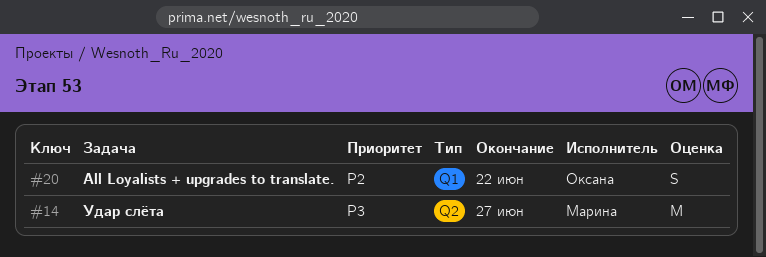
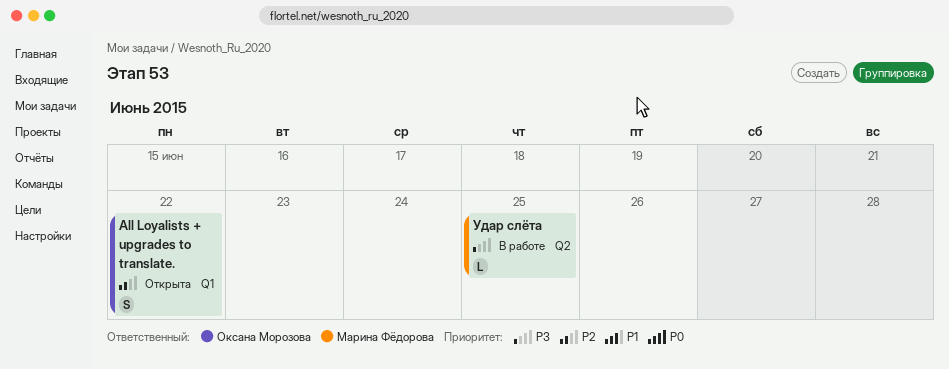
Удар слёта, estimate: M -> L
Удар слёта, due: Jun 27 -> Jun 25

